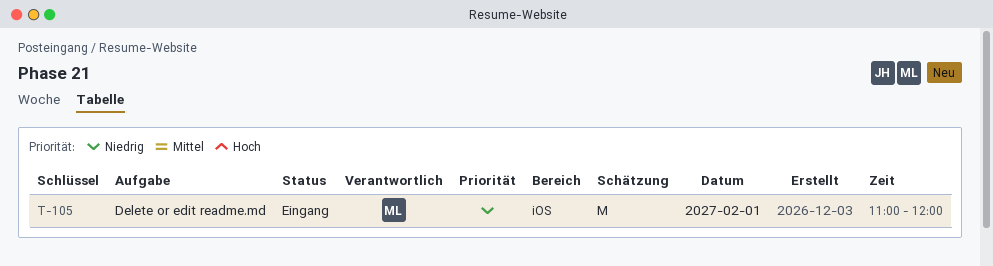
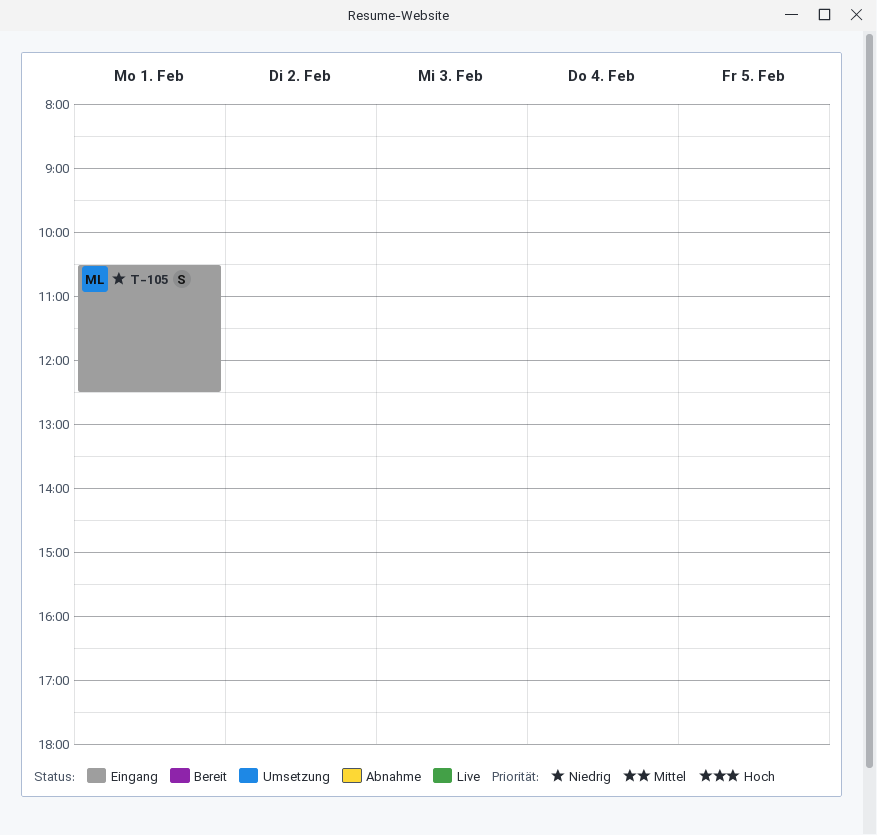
T-105, estimate: M -> S
T-105, begins: 11:00 -> 10:30
T-105, ends: 12:00 -> 12:30

